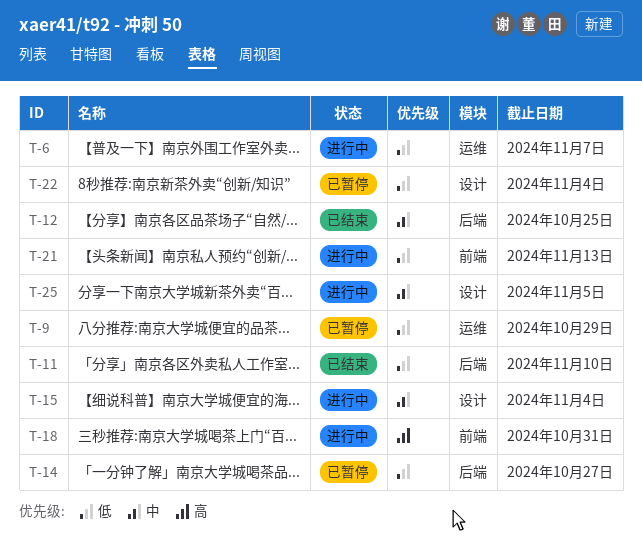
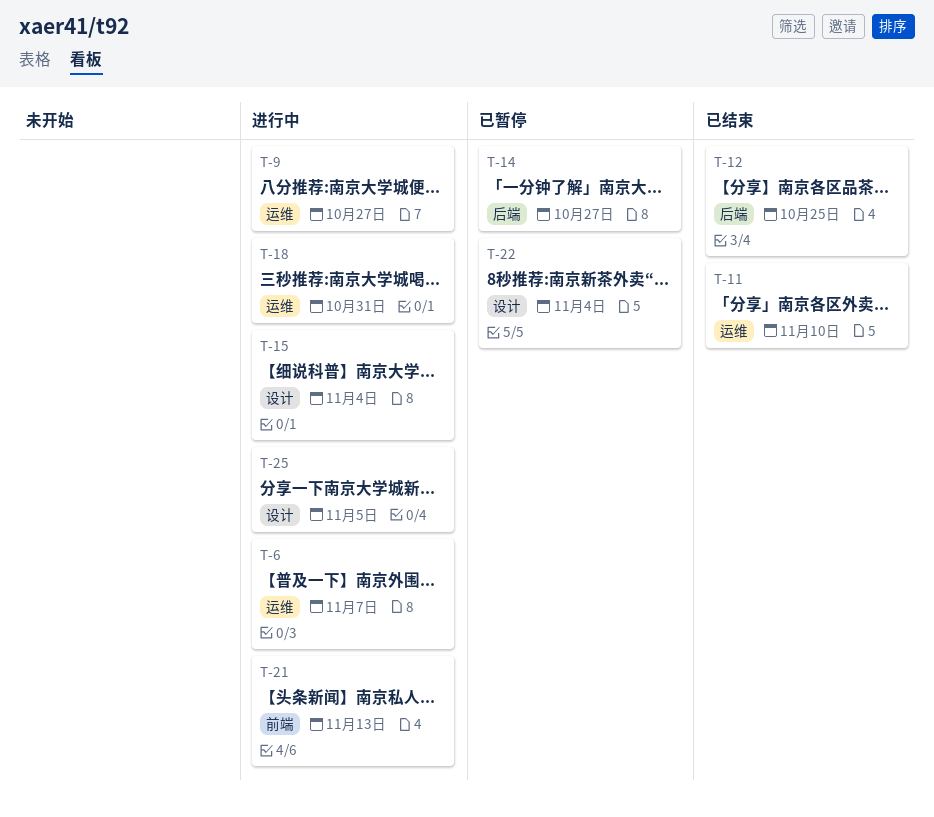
T-9, status: 已暂停 -> 进行中
T-9, due: Oct 29 -> Oct 27
T-11, label: 后端 -> 运维
T-18, label: 前端 -> 运维

